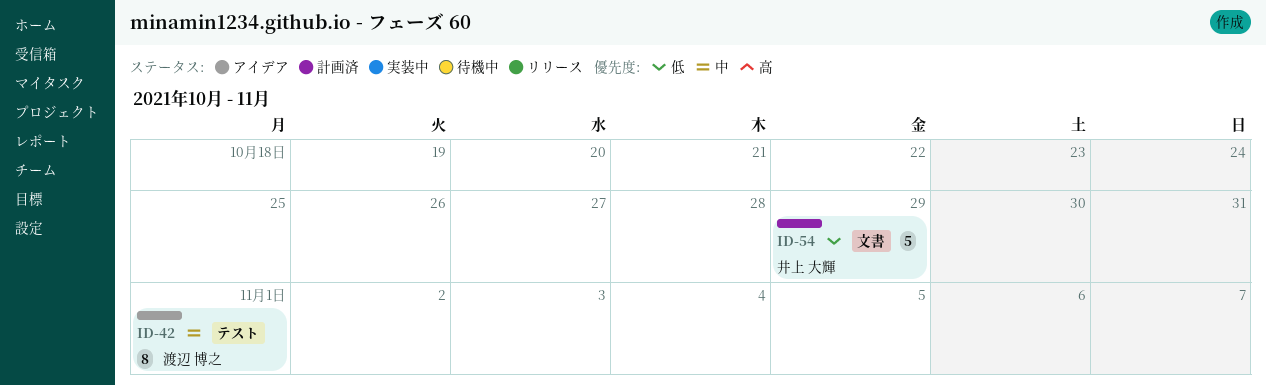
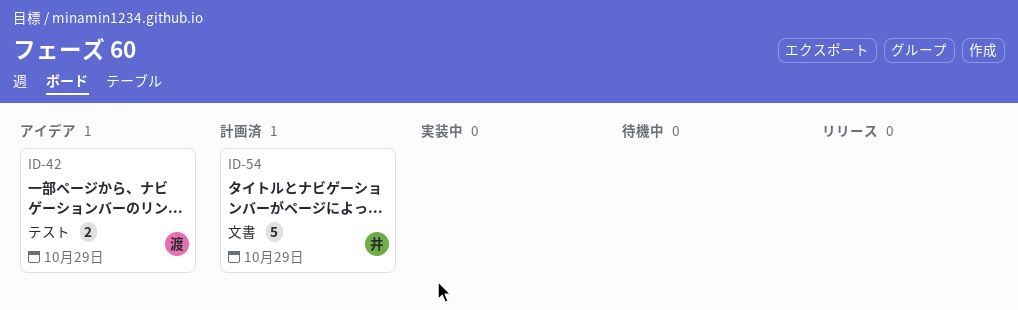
ID-42, estimate: 8 -> 2
ID-42, due: Nov 1 -> Oct 29

